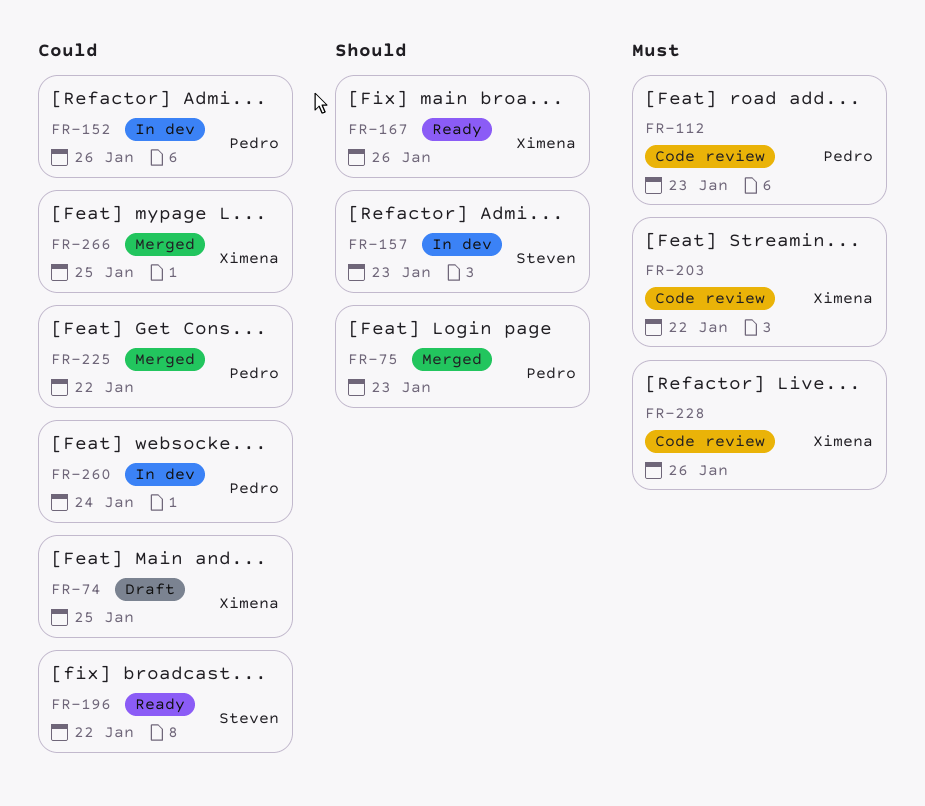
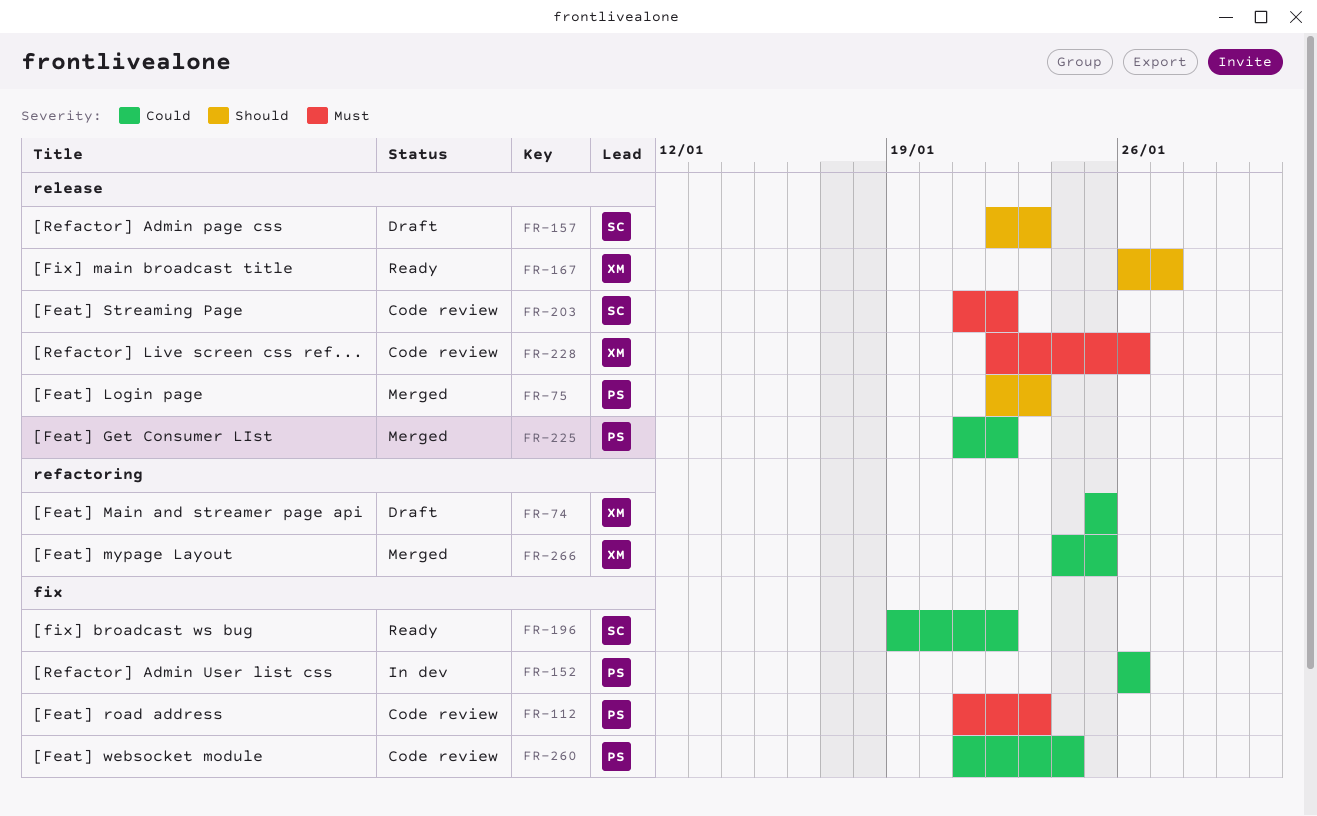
FR-157, status: In dev -> Draft
FR-167, due: Jan 26 -> Jan 27
FR-203, owner: Ximena -> Steven
FR-260, status: In dev -> Code review

